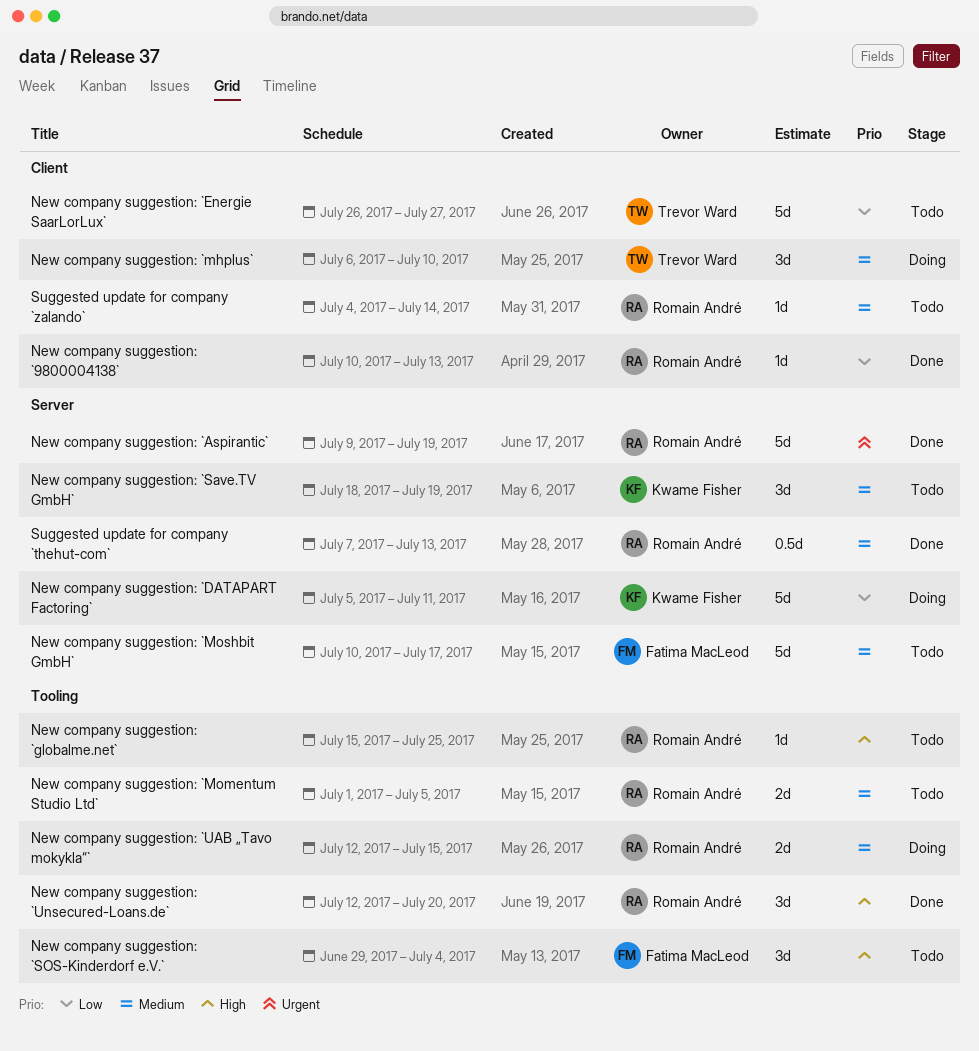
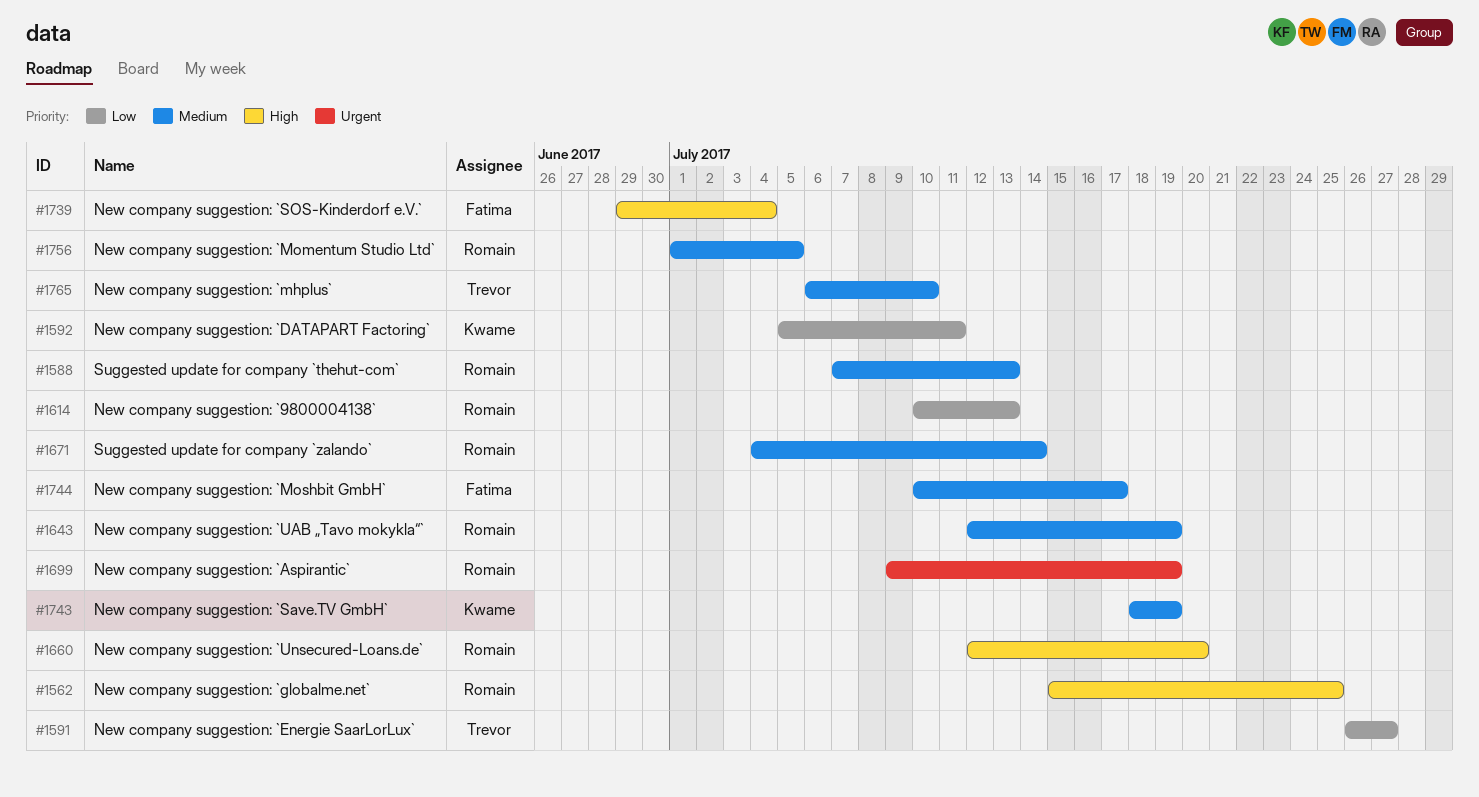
New company suggestion: `UAB „Tavo mokykla“`, due: Jul 15 -> Jul 19

